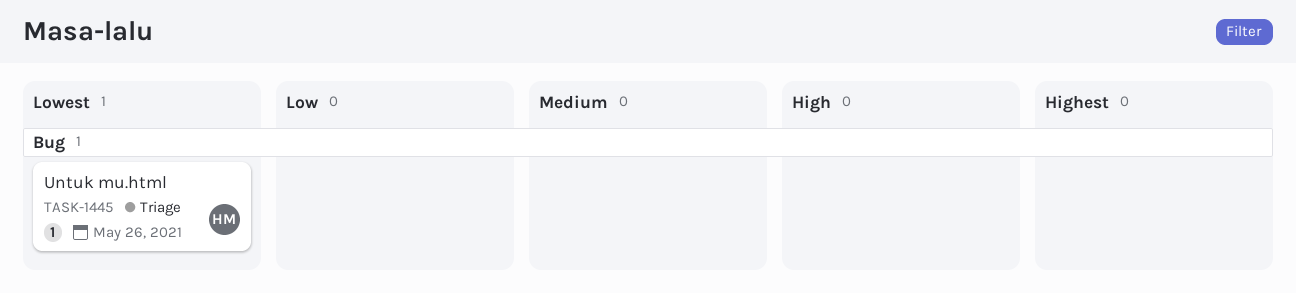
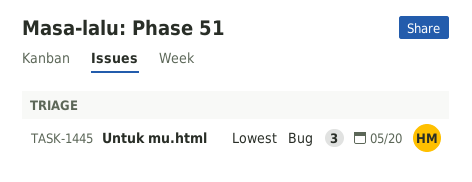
TASK-1445, estimate: 1 -> 3
TASK-1445, due: May 26 -> May 20

